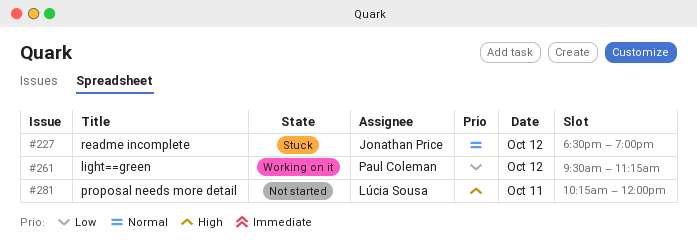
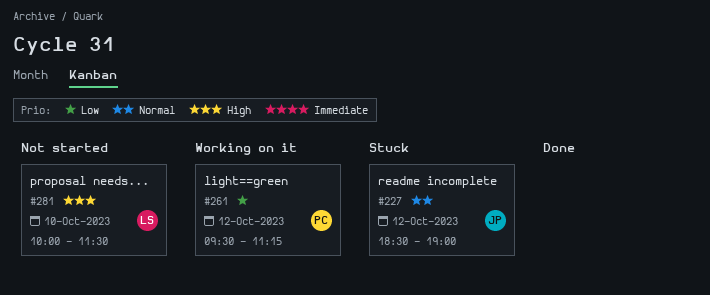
#281, day: Oct 11 -> Oct 10
#281, begins: 10:15 -> 10:00
#281, ends: 12:00 -> 11:30

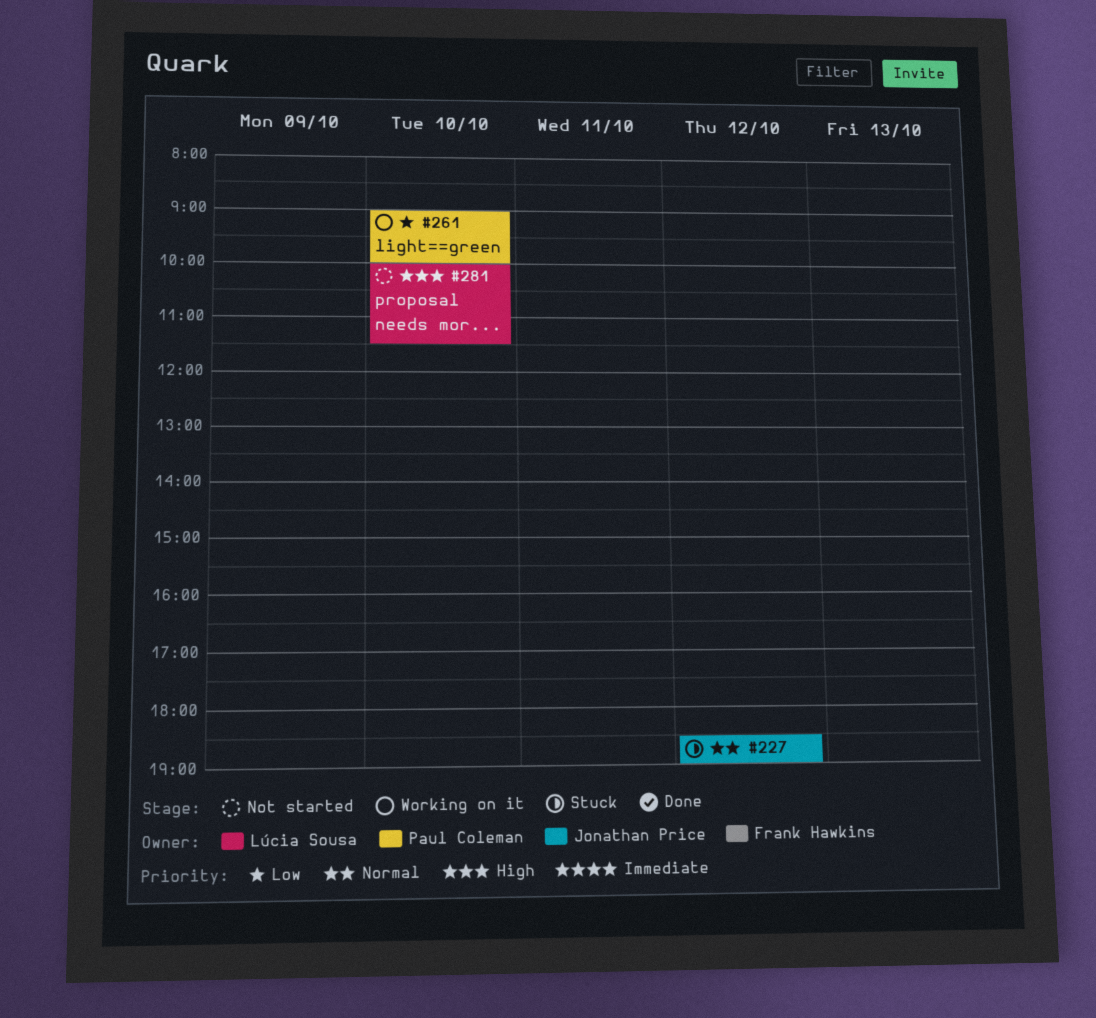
#261, day: Oct 12 -> Oct 10
#261, begins: 09:30 -> 09:00
#261, ends: 11:15 -> 10:00

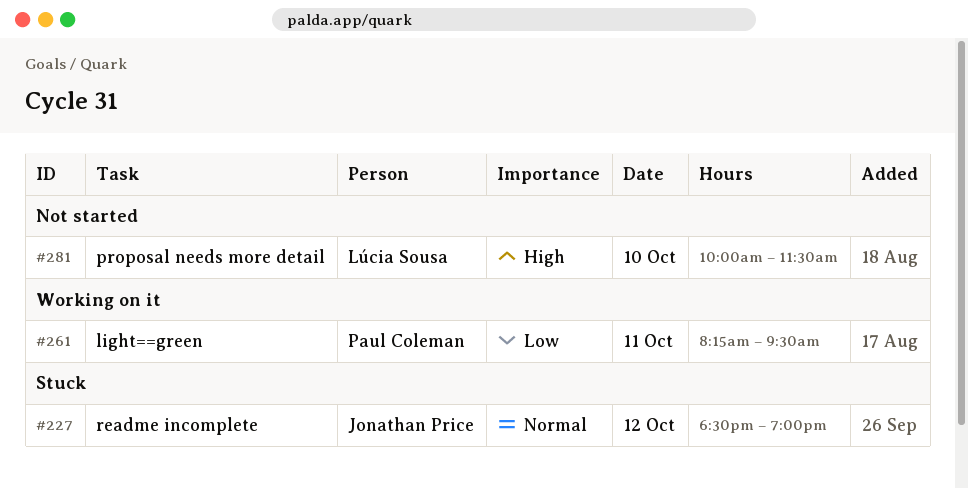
#261, day: Oct 10 -> Oct 11
#261, begins: 09:00 -> 08:15
#261, ends: 10:00 -> 09:30

